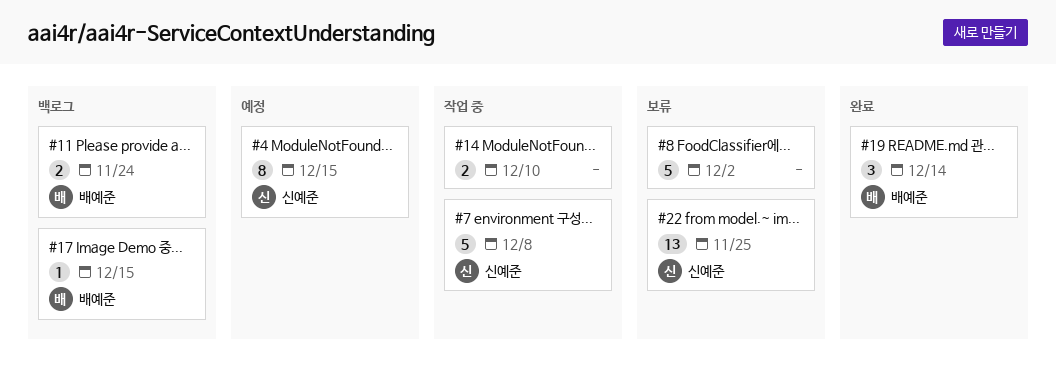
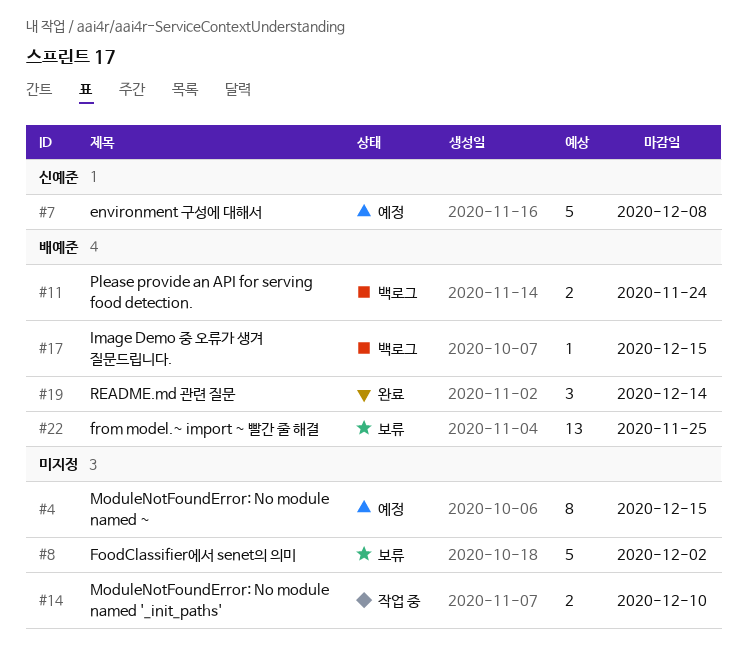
#4, owner: 신예준 -> none
#7, status: 작업 중 -> 예정
#22, owner: 신예준 -> 배예준

